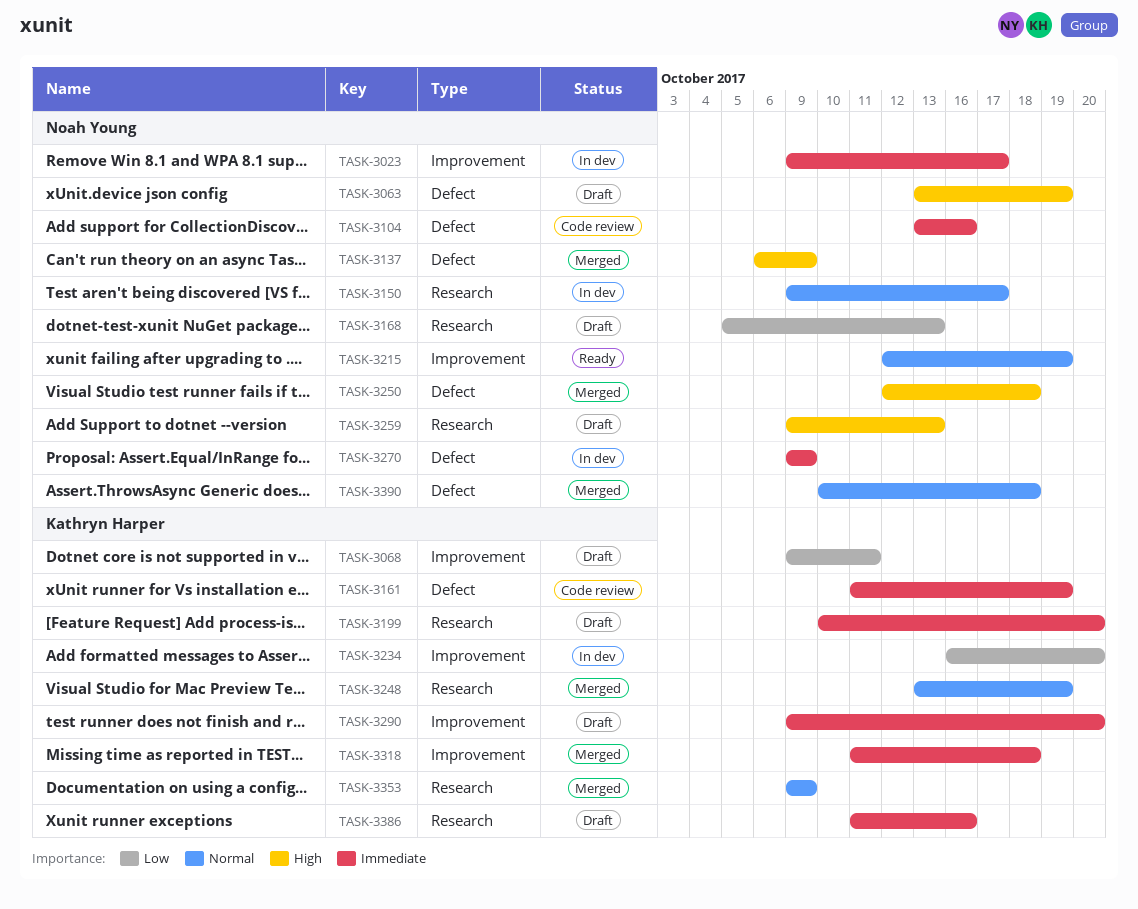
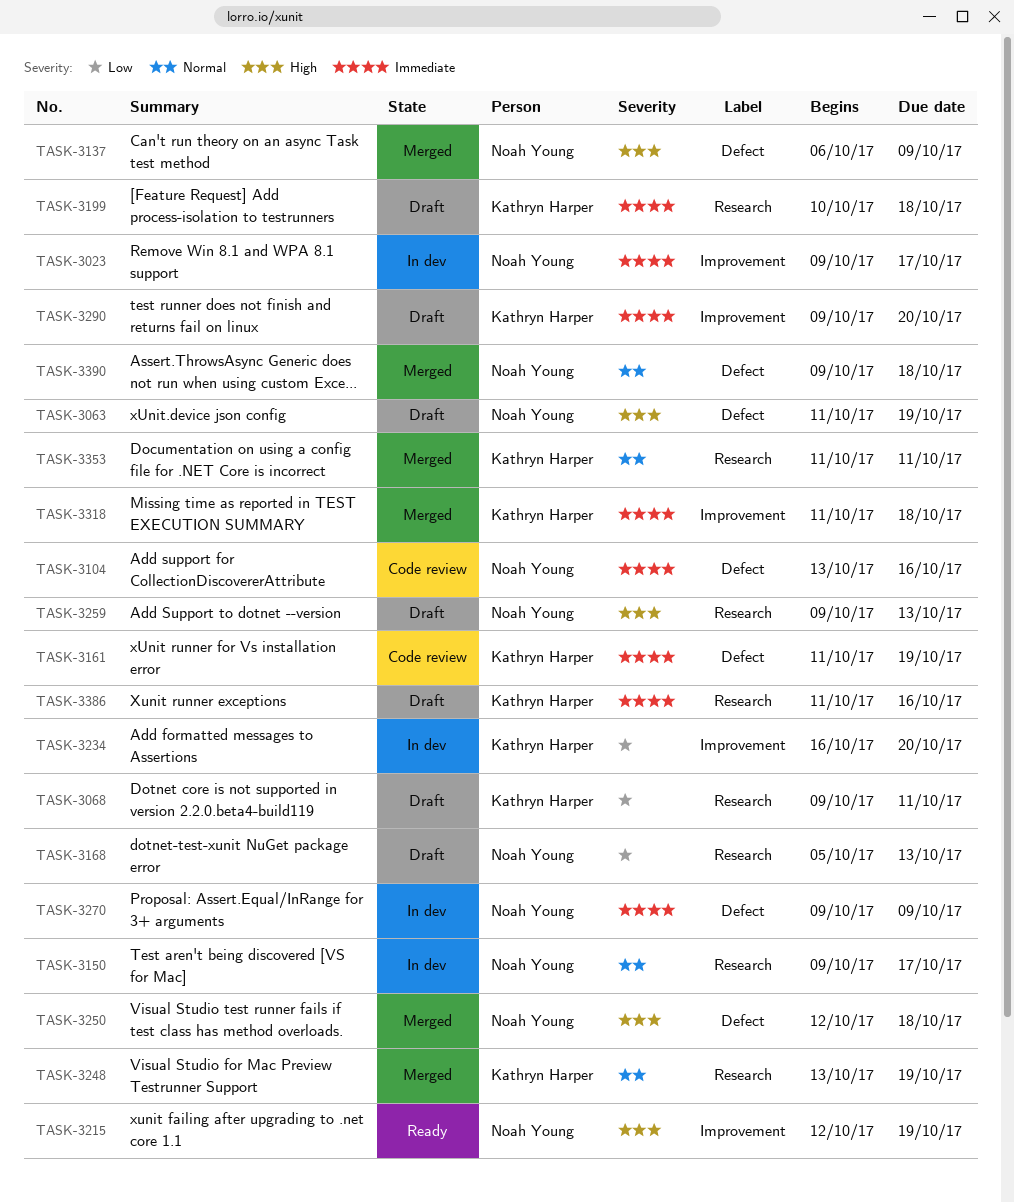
TASK-3063, start: Oct 13 -> Oct 11
TASK-3068, label: Improvement -> Research
TASK-3199, due: Oct 20 -> Oct 18
TASK-3215, priority: Normal -> High
TASK-3353, start: Oct 9 -> Oct 11
TASK-3353, due: Oct 9 -> Oct 11
TASK-3390, start: Oct 10 -> Oct 9

